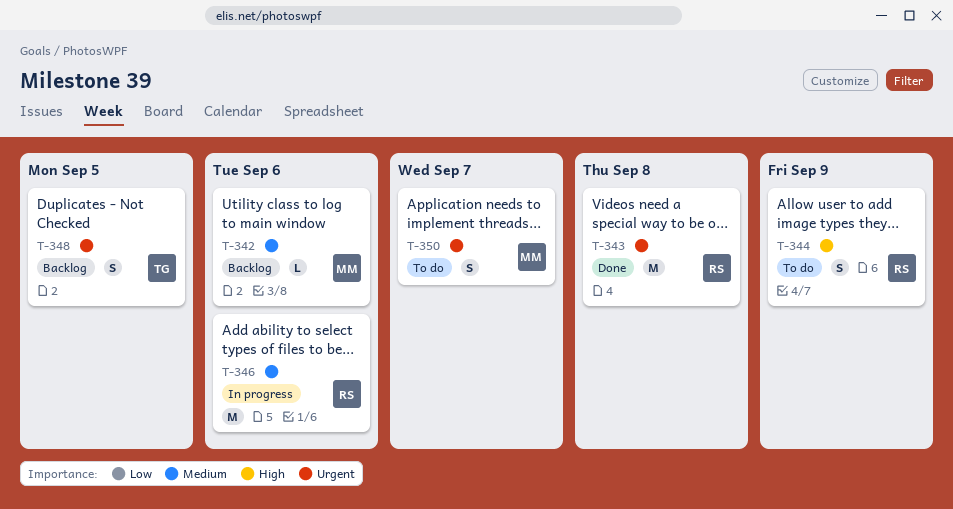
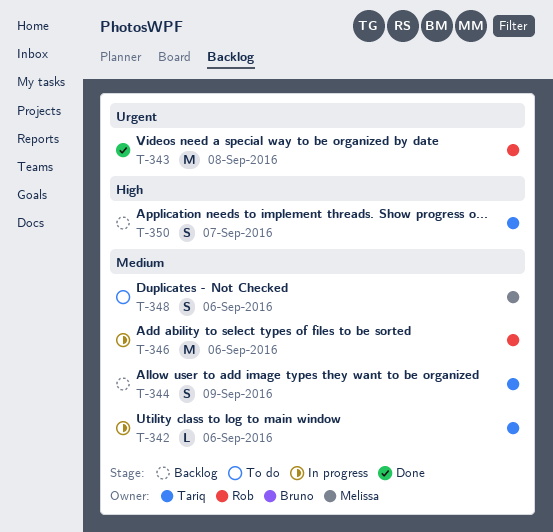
T-342, status: Backlog -> In progress
T-342, owner: Melissa -> Tariq
T-344, status: To do -> Backlog
T-344, owner: Rob -> Tariq
T-344, priority: High -> Medium
T-348, status: Backlog -> To do
T-348, owner: Tariq -> Melissa
T-348, priority: Urgent -> Medium
T-348, due: Sep 5 -> Sep 6
T-350, status: To do -> Backlog
T-350, owner: Melissa -> Tariq
T-350, priority: Urgent -> High

